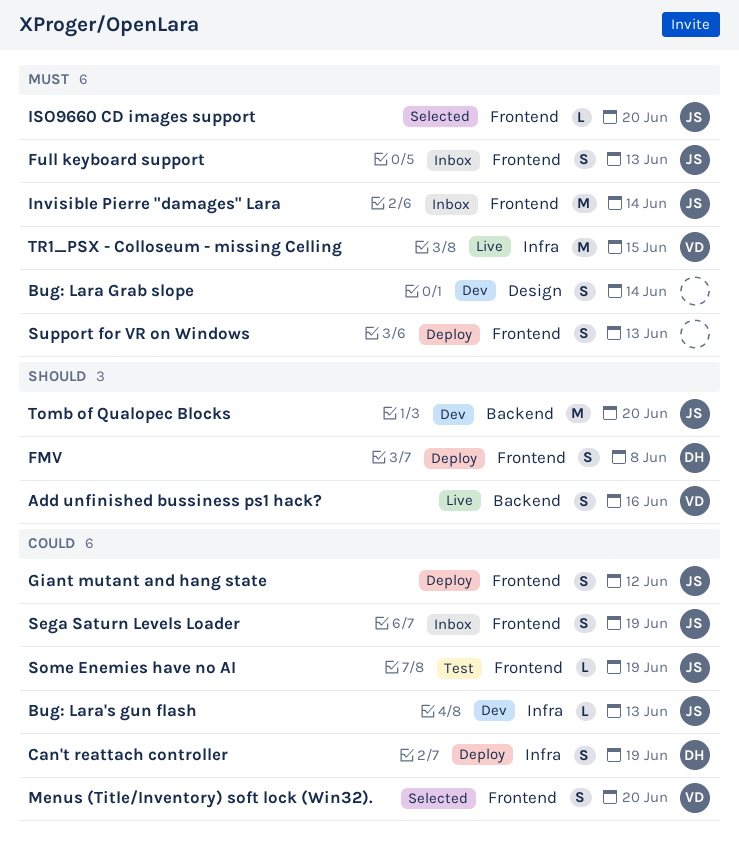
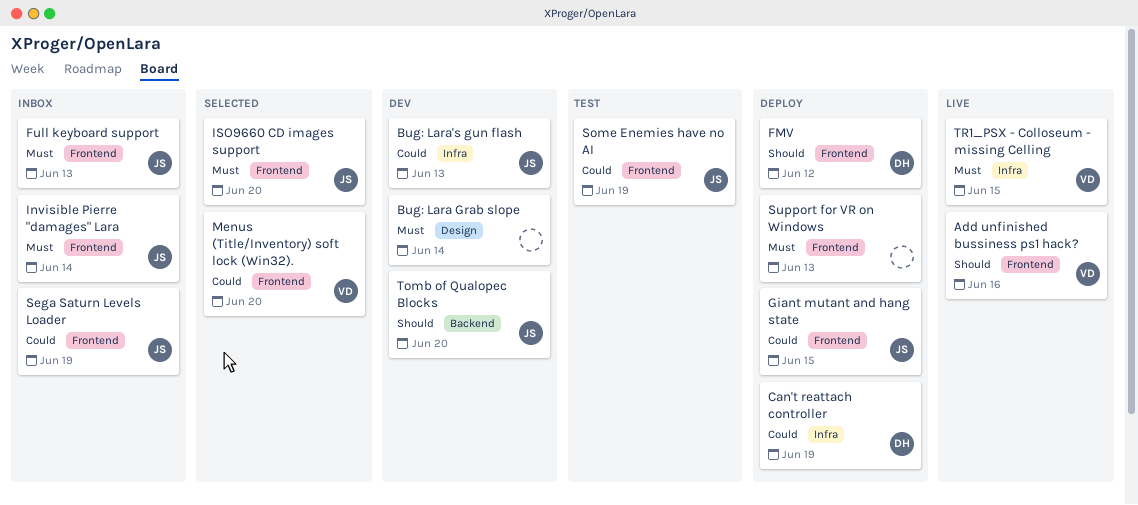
Add unfinished bussiness ps1 hack?, label: Backend -> Frontend
FMV, due: Jun 8 -> Jun 12
Giant mutant and hang state, due: Jun 12 -> Jun 15

